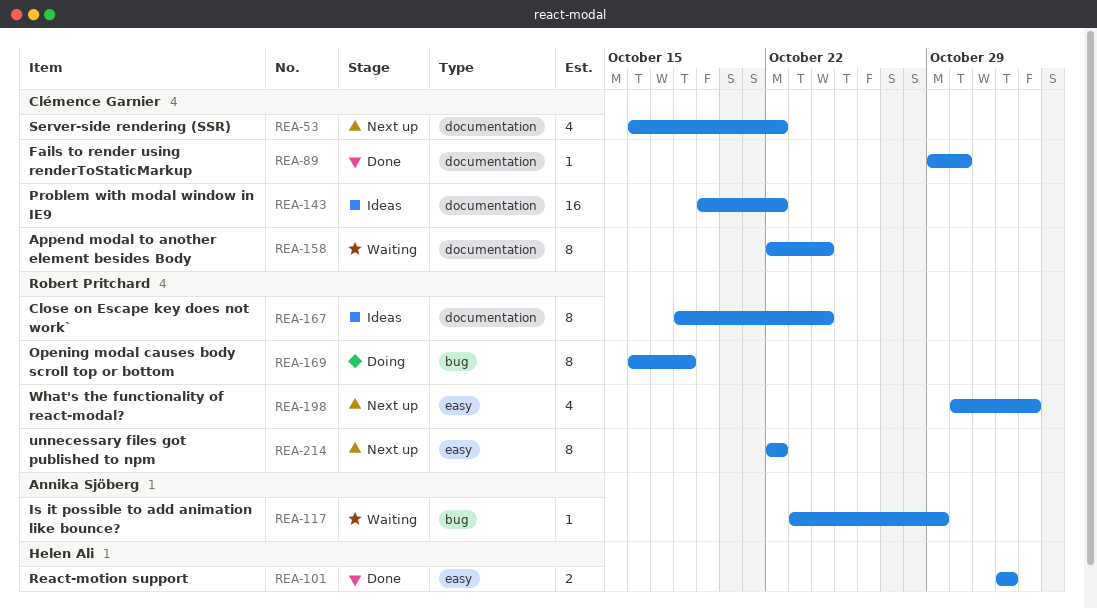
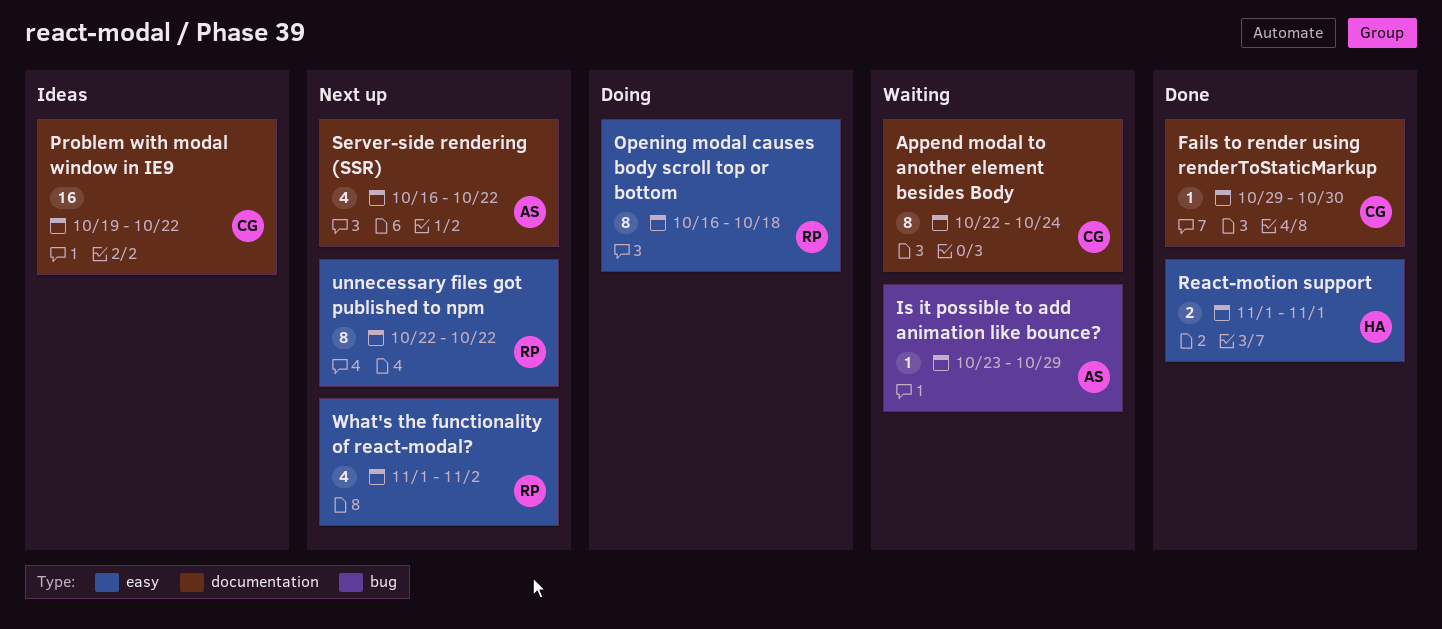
Close on Escape key does not work`: present -> none
Opening modal causes body scroll top or bottom, label: bug -> easy
Server-side rendering (SSR), owner: Clémence Garnier -> Annika Sjöberg
What's the functionality of react-modal?, start: Oct 30 -> Nov 1

